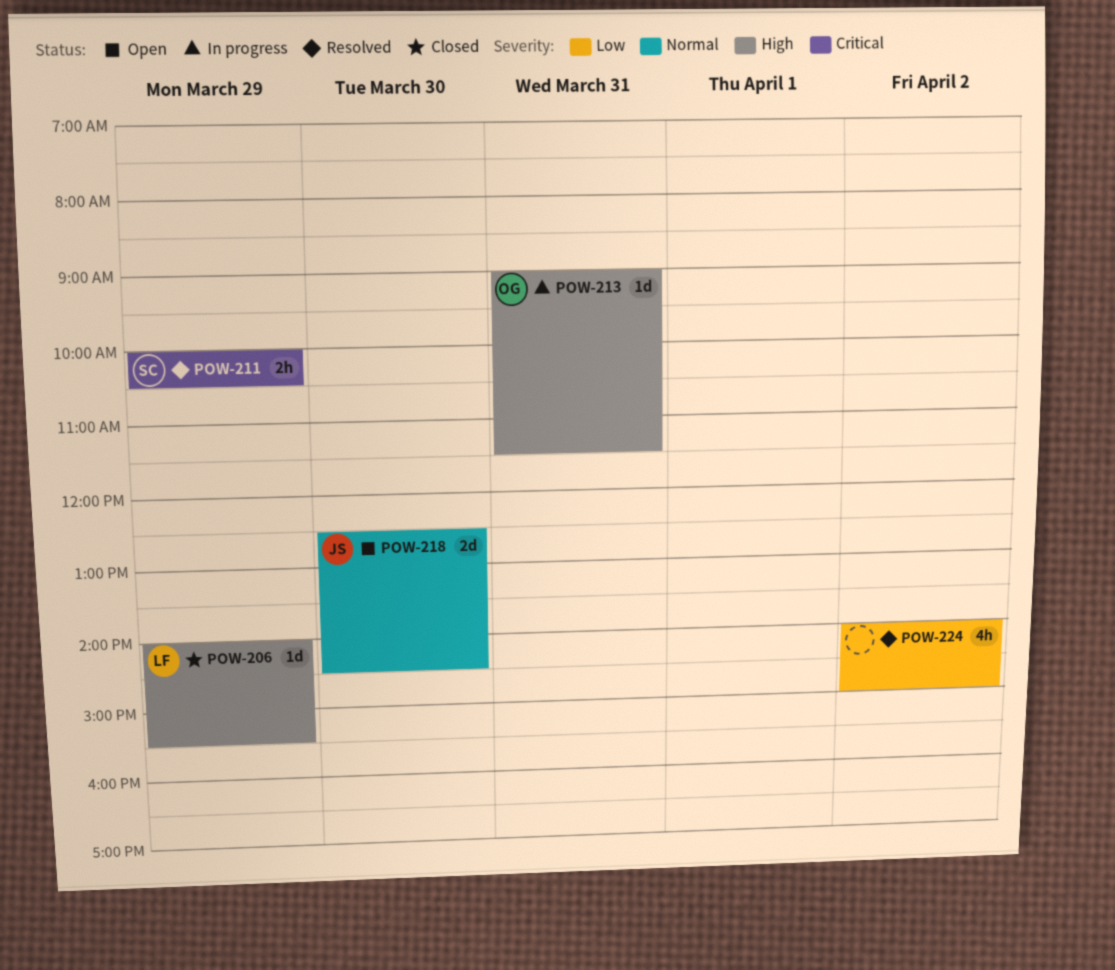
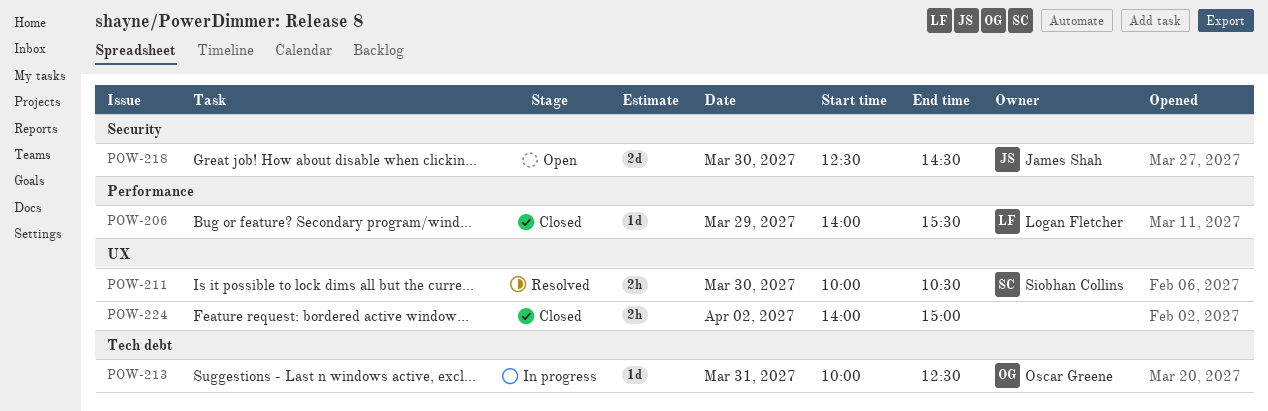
POW-211, day: Mar 29 -> Mar 30
POW-213, begins: 09:00 -> 10:00
POW-213, ends: 11:30 -> 12:30
POW-224, status: Resolved -> Closed
POW-224, estimate: 4h -> 2h

